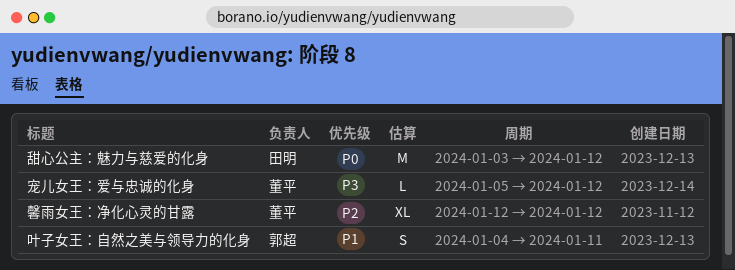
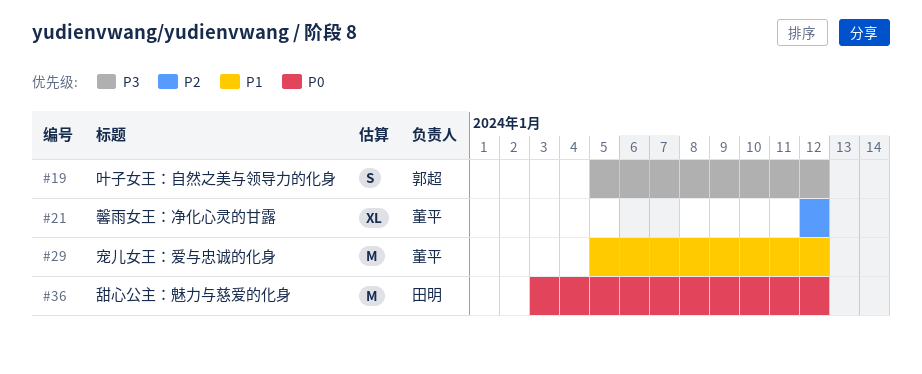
叶子女王：自然之美与领导力的化身, priority: P1 -> P3
叶子女王：自然之美与领导力的化身, start: Jan 4 -> Jan 5
叶子女王：自然之美与领导力的化身, due: Jan 11 -> Jan 12
宠儿女王：爱与忠诚的化身, priority: P3 -> P1
宠儿女王：爱与忠诚的化身, estimate: L -> M

